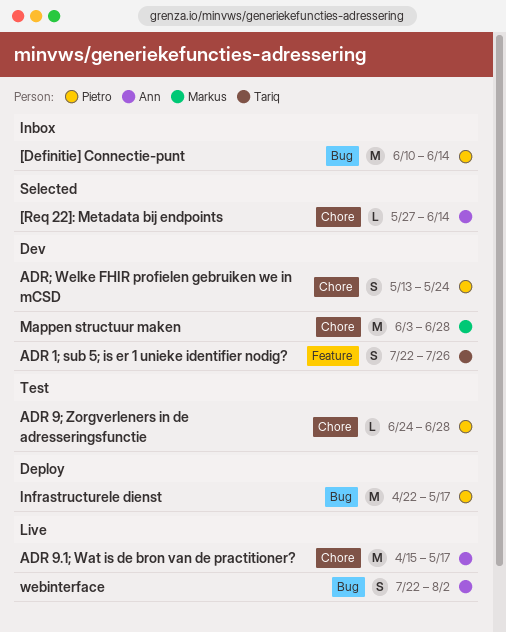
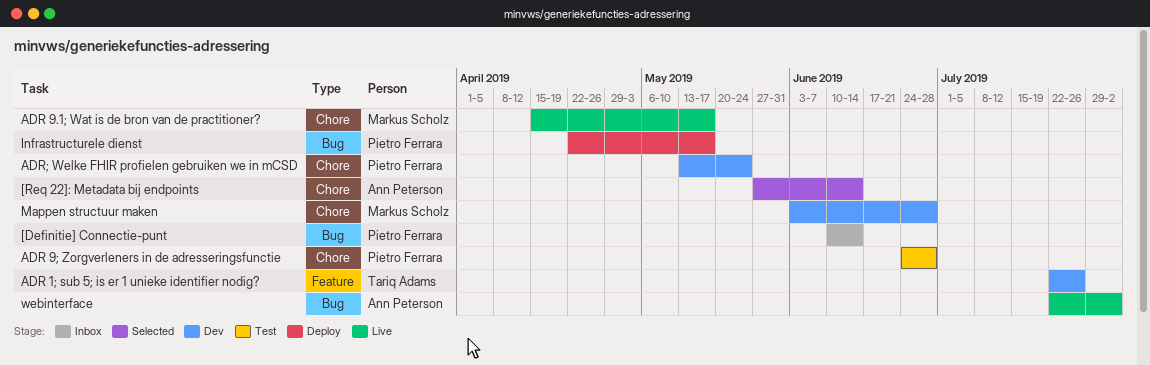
ADR 9.1; Wat is de bron van de practitioner?, owner: Ann Peterson -> Markus Scholz

